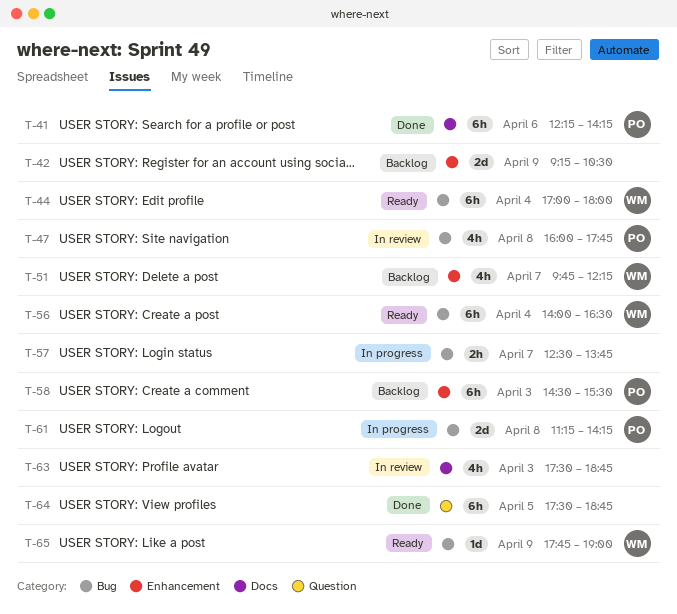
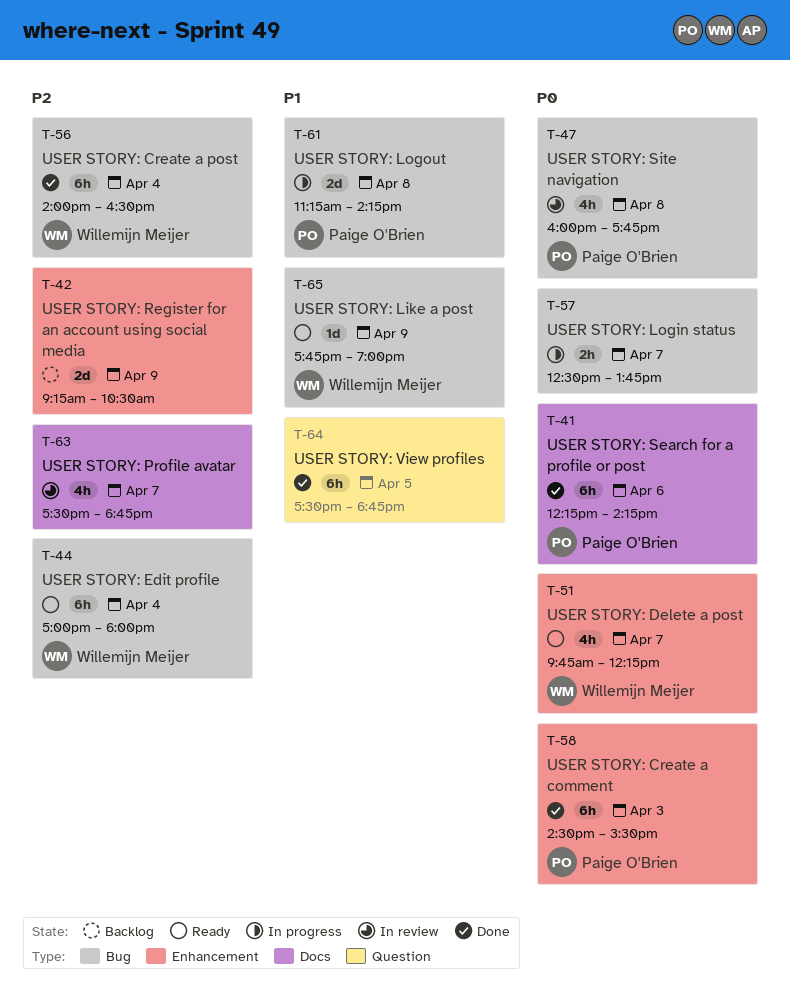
T-51, status: Backlog -> Ready
T-56, status: Ready -> Done
T-58, status: Backlog -> Done
T-63, day: Apr 3 -> Apr 7

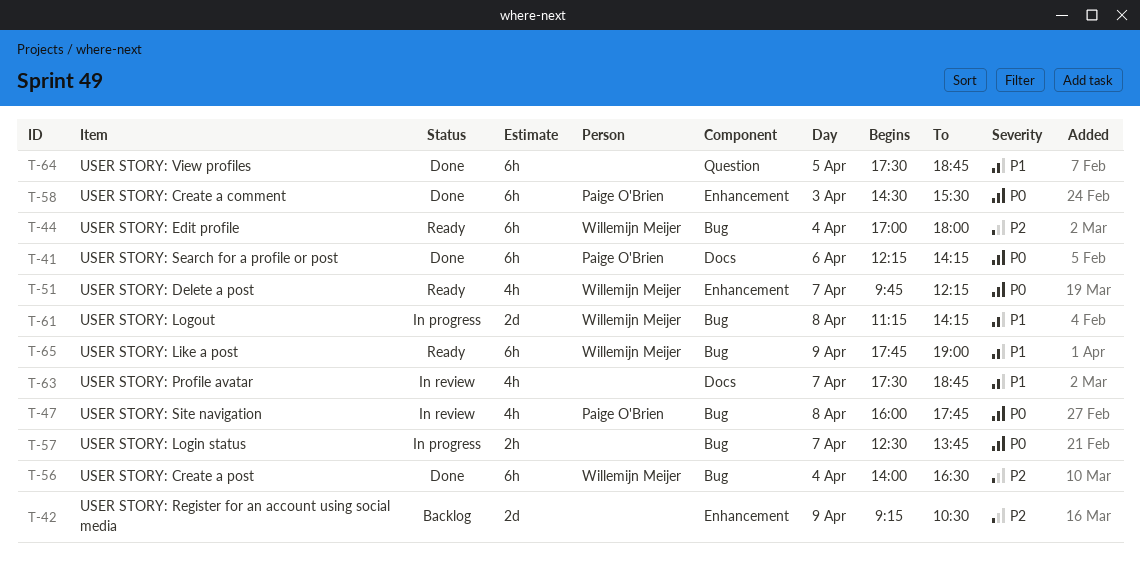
T-61, owner: Paige O'Brien -> Willemijn Meijer
T-63, priority: P2 -> P1
T-65, estimate: 1d -> 6h

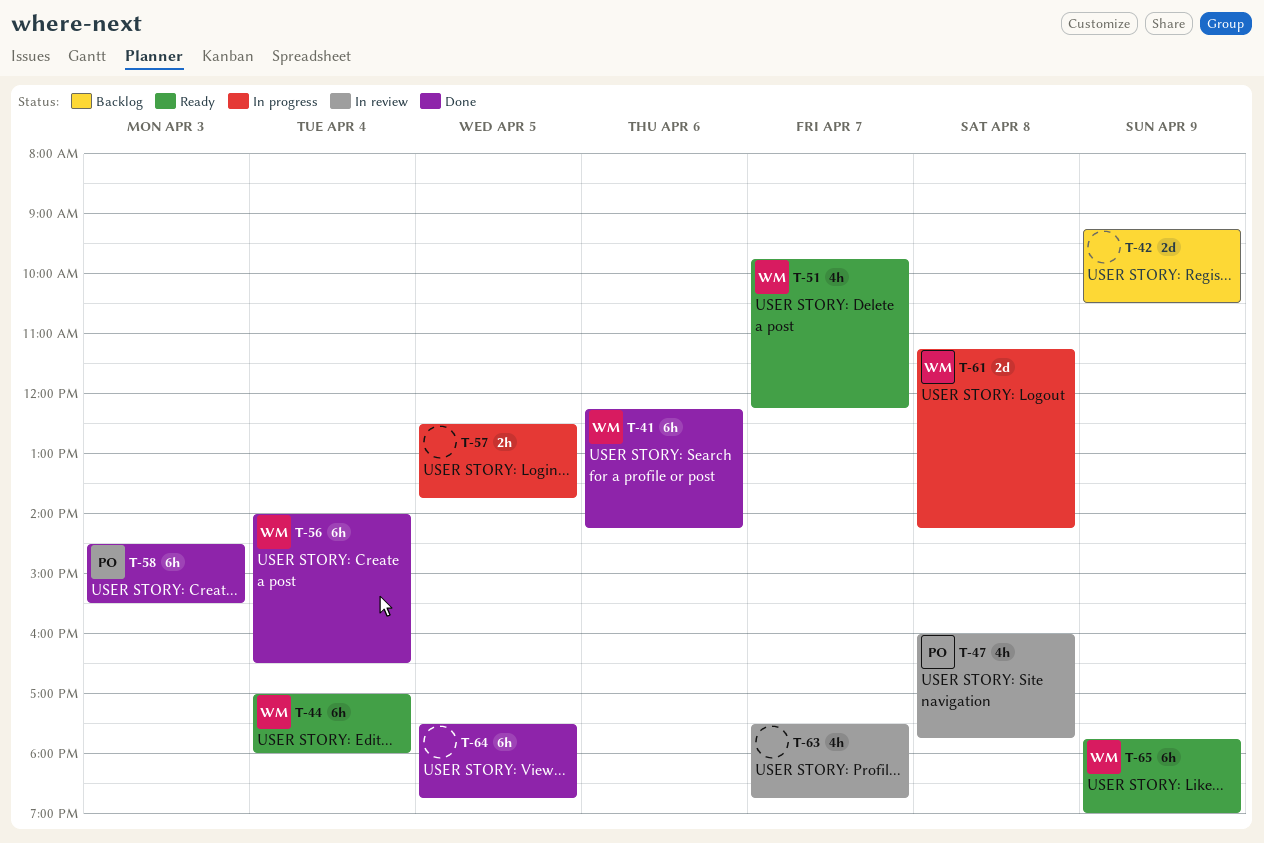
T-41, owner: Paige O'Brien -> Willemijn Meijer
T-57, day: Apr 7 -> Apr 5

